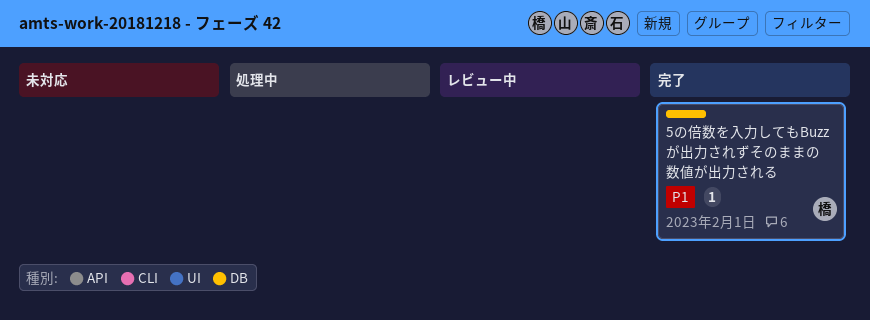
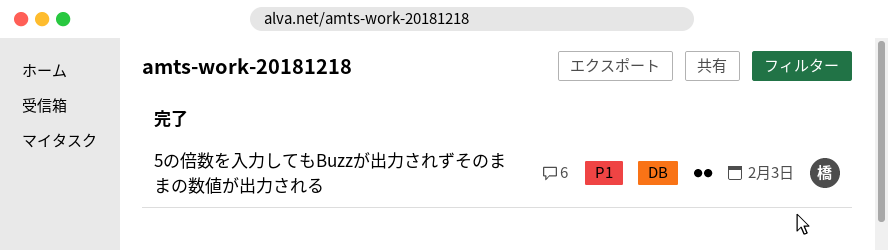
5の倍数を入力してもBuzzが出力されずそのままの数値が出力される, estimate: 1 -> 2
5の倍数を入力してもBuzzが出力されずそのままの数値が出力される, due: Feb 1 -> Feb 3

